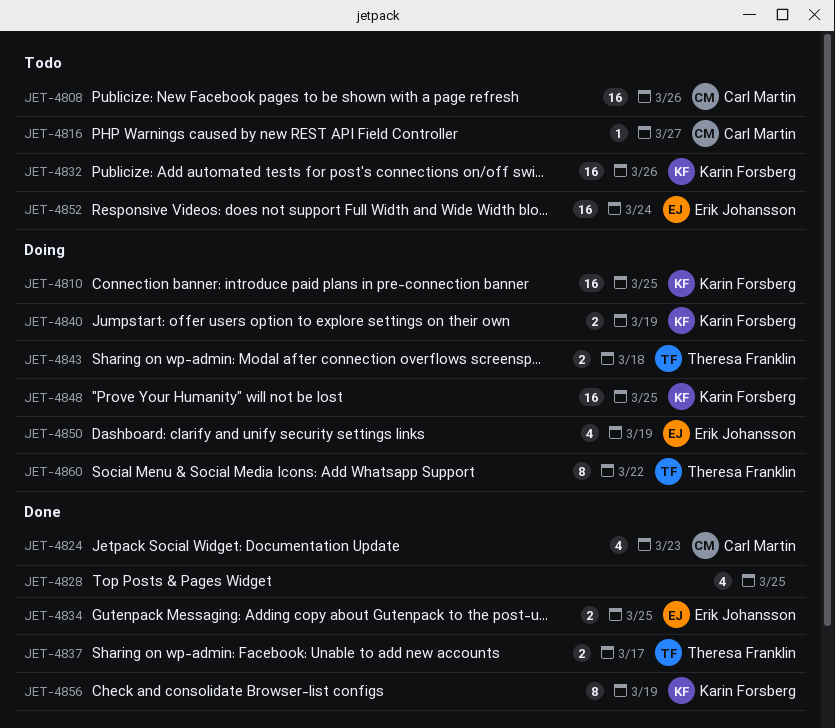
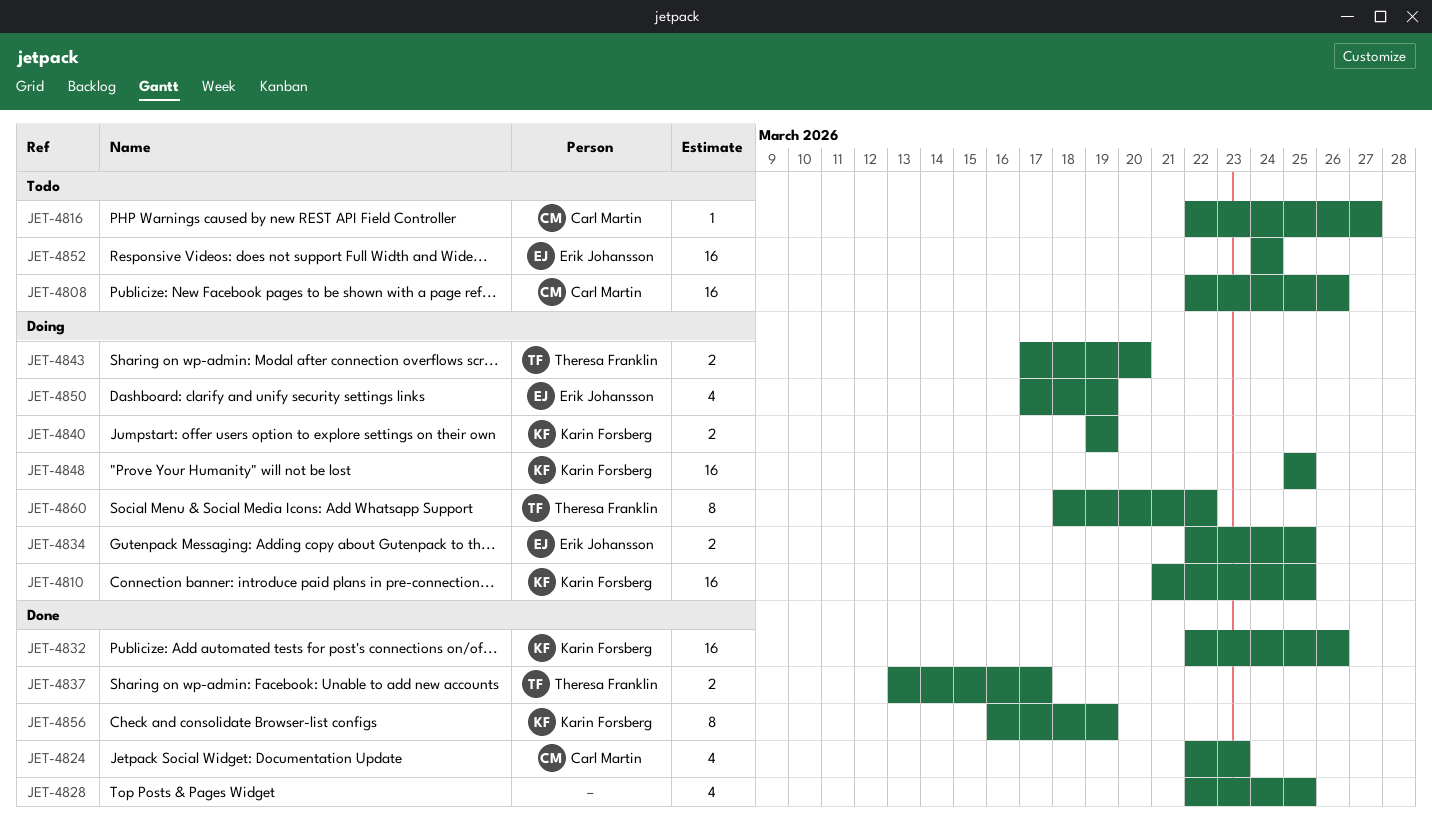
JET-4832, status: Todo -> Done
JET-4834, status: Done -> Doing
JET-4843, due: Mar 18 -> Mar 20

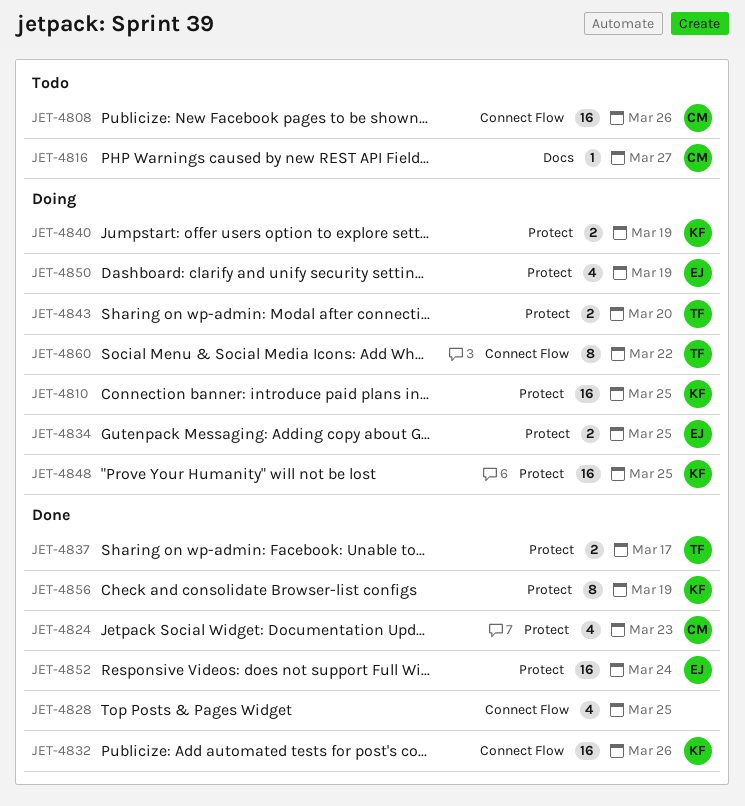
JET-4852, status: Todo -> Done

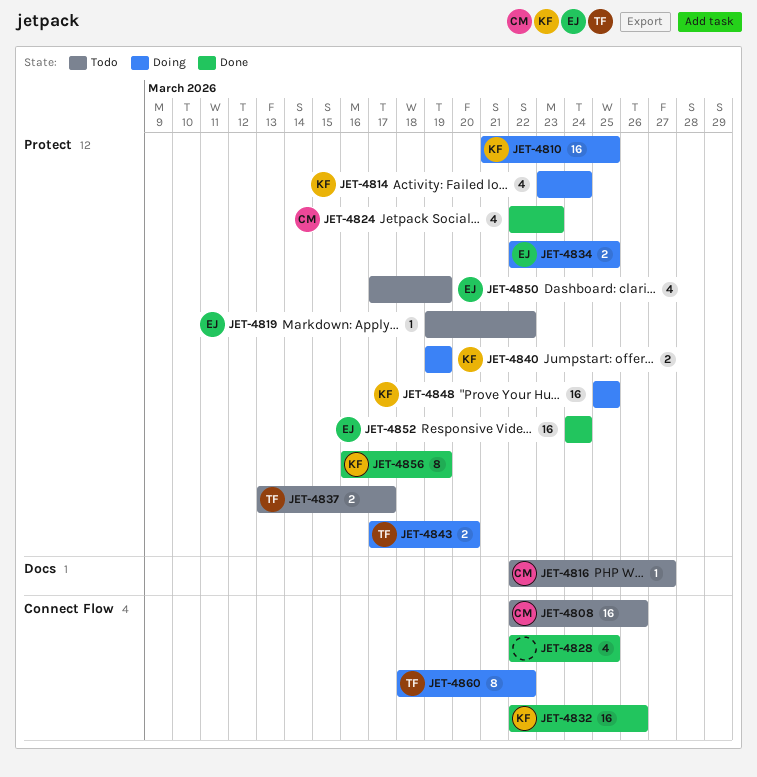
JET-4814: none -> present
JET-4819: none -> present
JET-4837, status: Done -> Todo
JET-4850, status: Doing -> Todo

